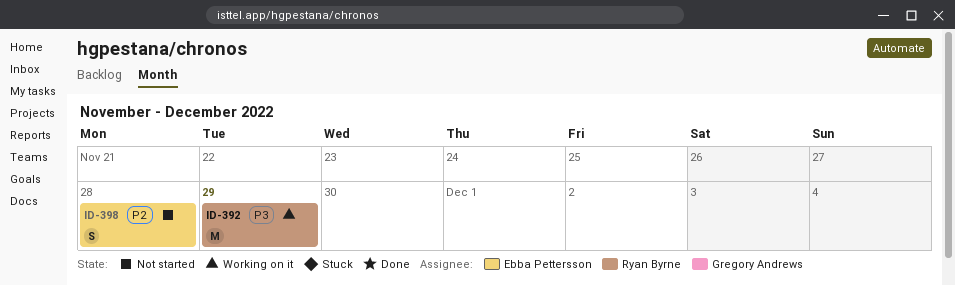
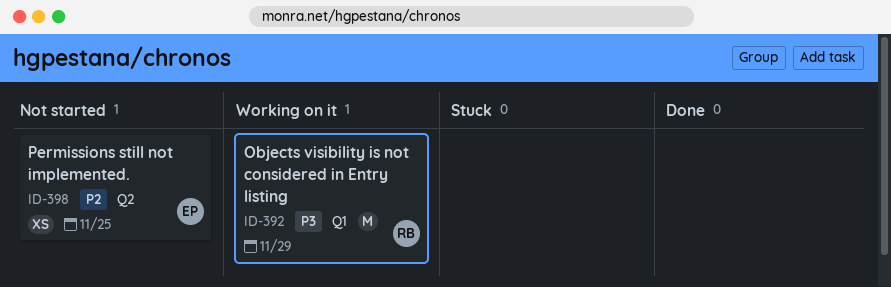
ID-398, estimate: S -> XS
ID-398, due: Nov 28 -> Nov 25

